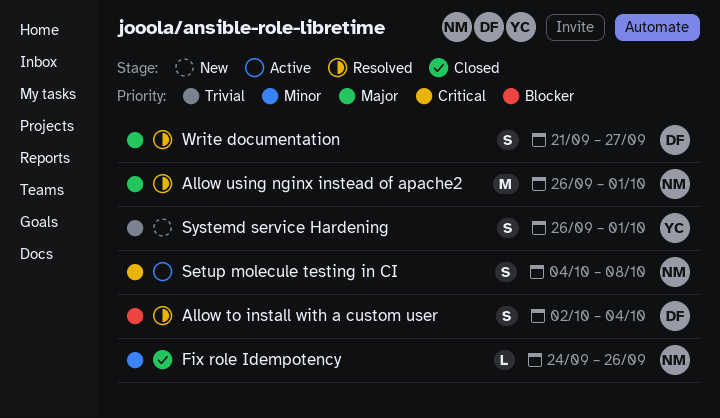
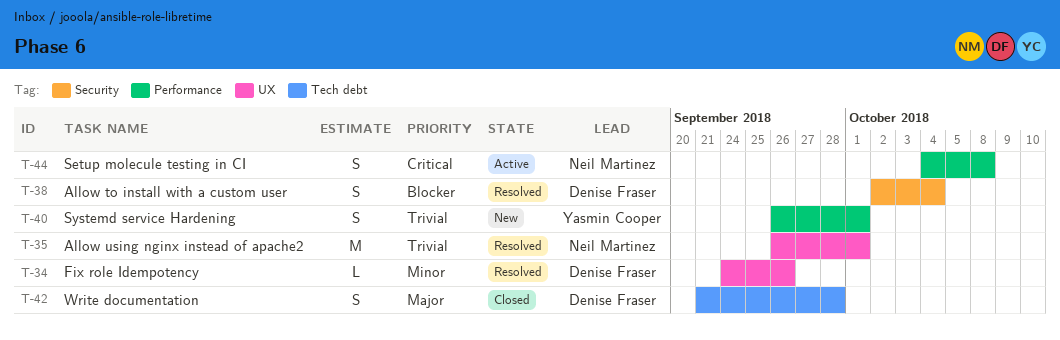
Allow using nginx instead of apache2, priority: Major -> Trivial
Fix role Idempotency, status: Closed -> Resolved
Fix role Idempotency, owner: Neil Martinez -> Denise Fraser
Write documentation, status: Resolved -> Closed
Write documentation, due: Sep 27 -> Sep 28

